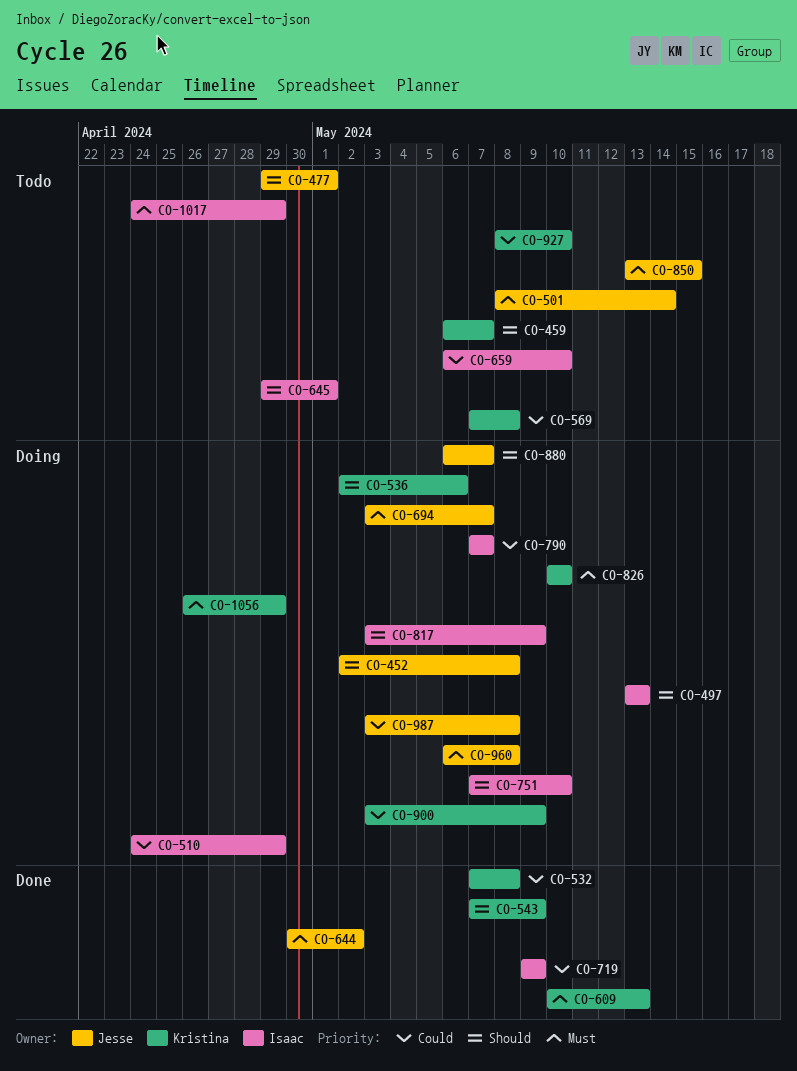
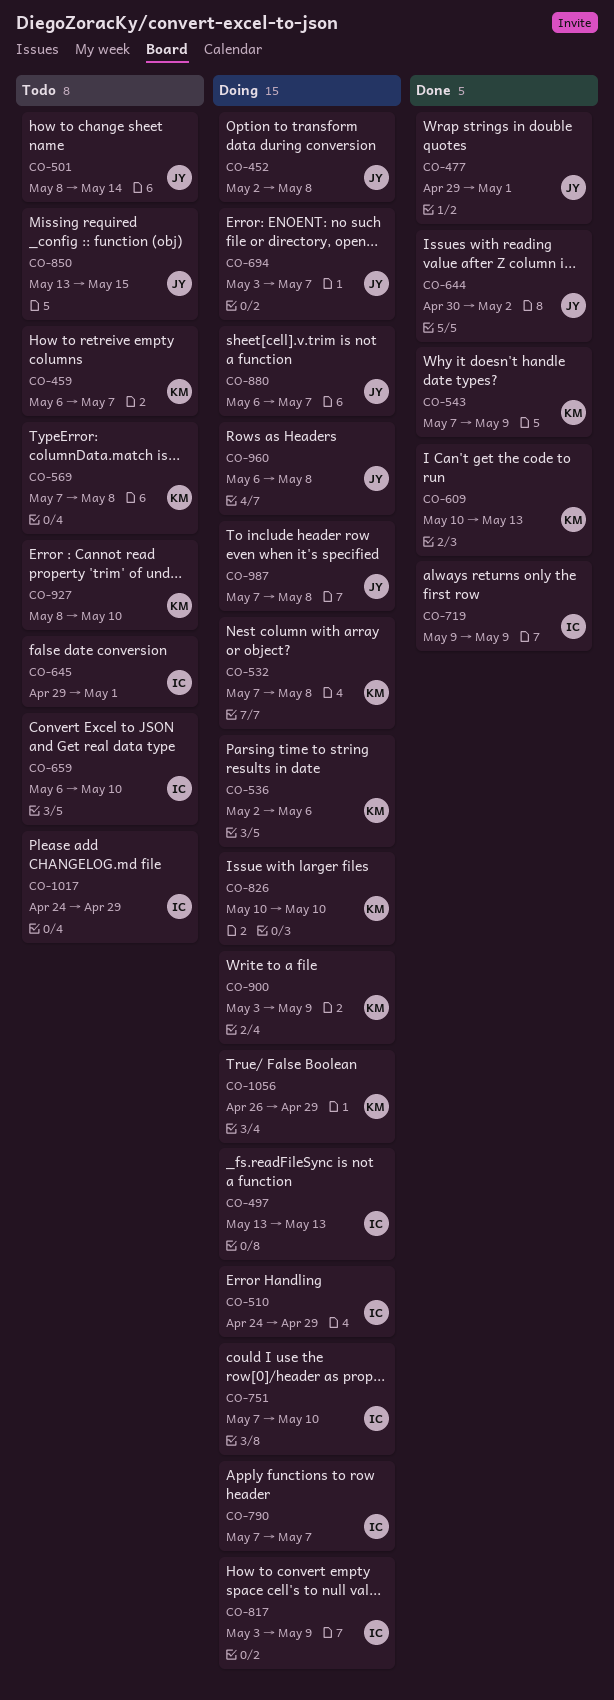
CO-477, status: Todo -> Done
CO-532, status: Done -> Doing
CO-987, start: May 3 -> May 7

